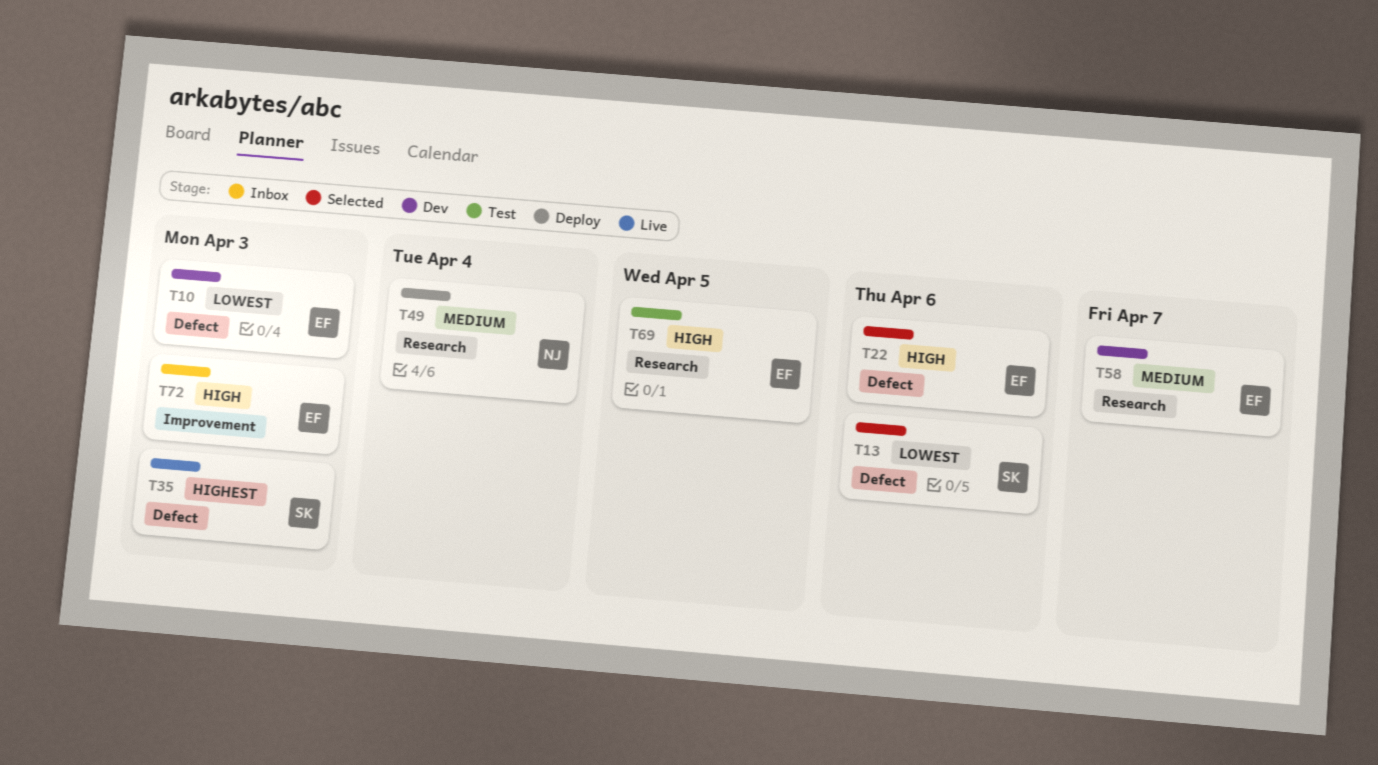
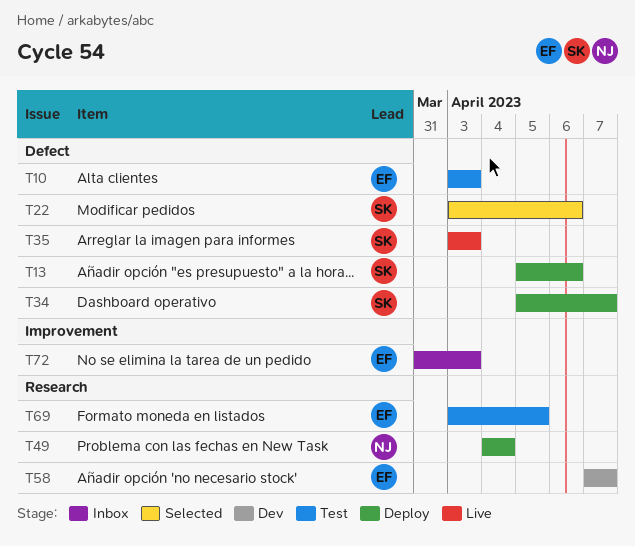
T10, status: Dev -> Test
T13, status: Selected -> Deploy
T22, owner: EF -> SK
T34: none -> present

